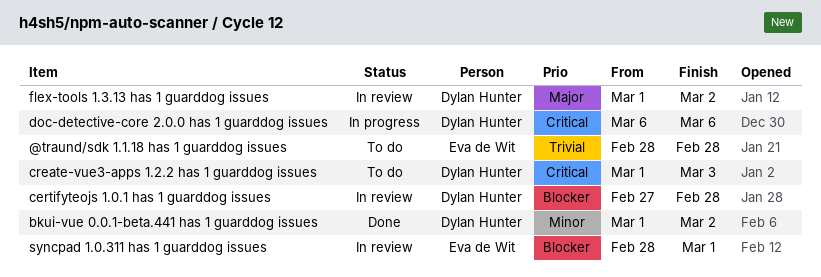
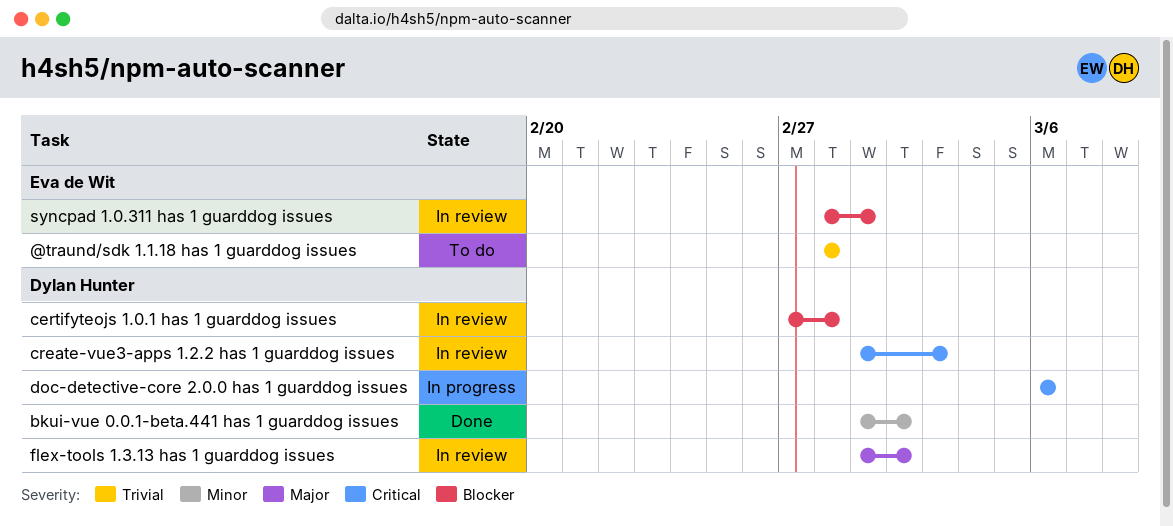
create-vue3-apps 1.2.2 has 1 guarddog issues, status: To do -> In review

